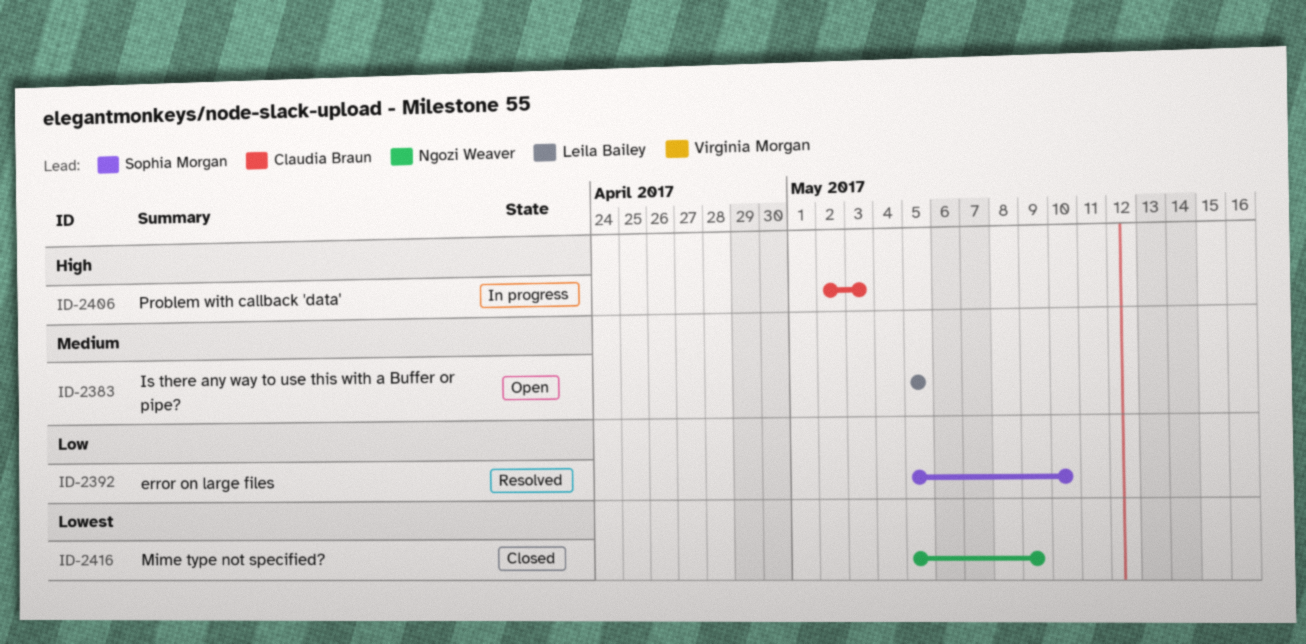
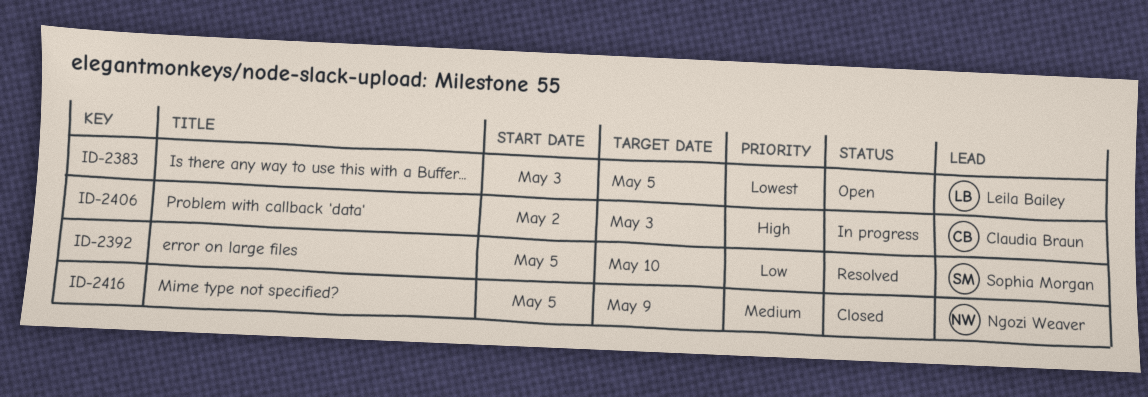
ID-2383, priority: Medium -> Lowest
ID-2383, start: May 5 -> May 3
ID-2416, priority: Lowest -> Medium

